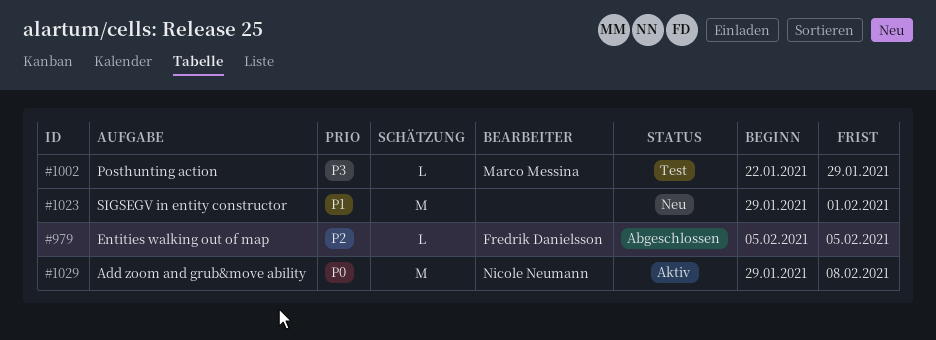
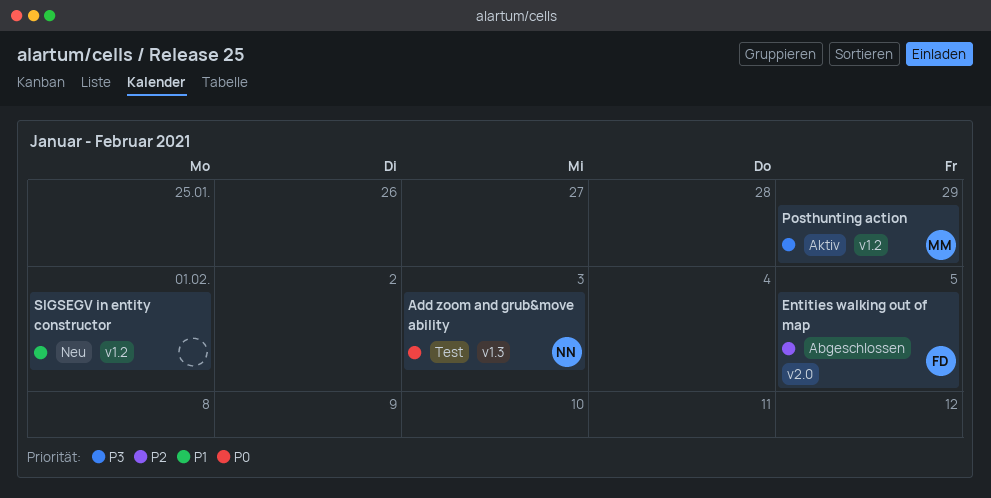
Add zoom and grub&move ability, status: Aktiv -> Test
Add zoom and grub&move ability, due: Feb 8 -> Feb 3
Posthunting action, status: Test -> Aktiv

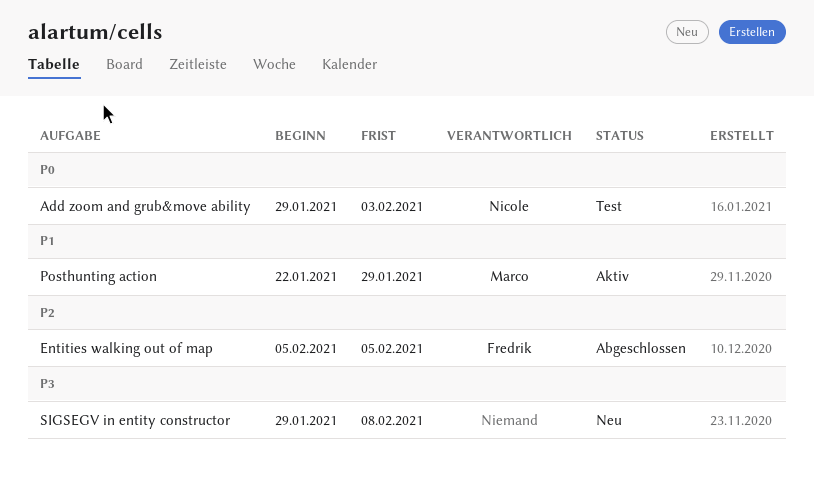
Posthunting action, priority: P3 -> P1
SIGSEGV in entity constructor, priority: P1 -> P3
SIGSEGV in entity constructor, due: Feb 1 -> Feb 8

